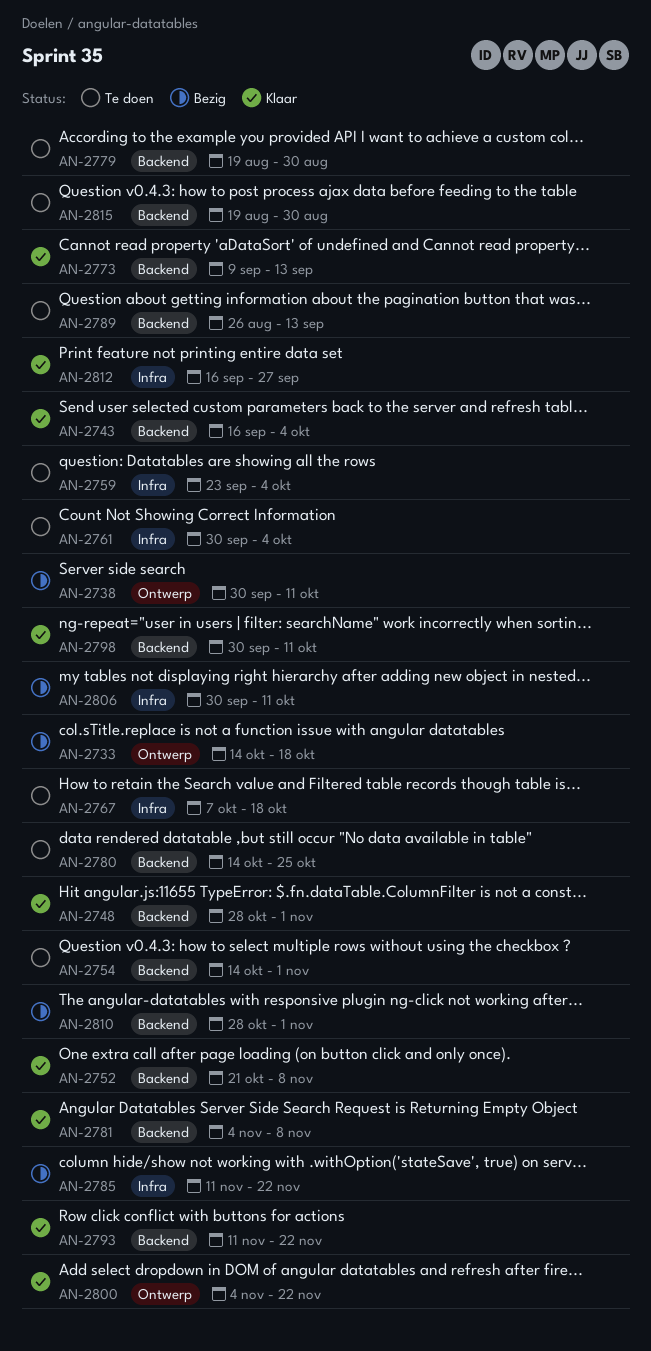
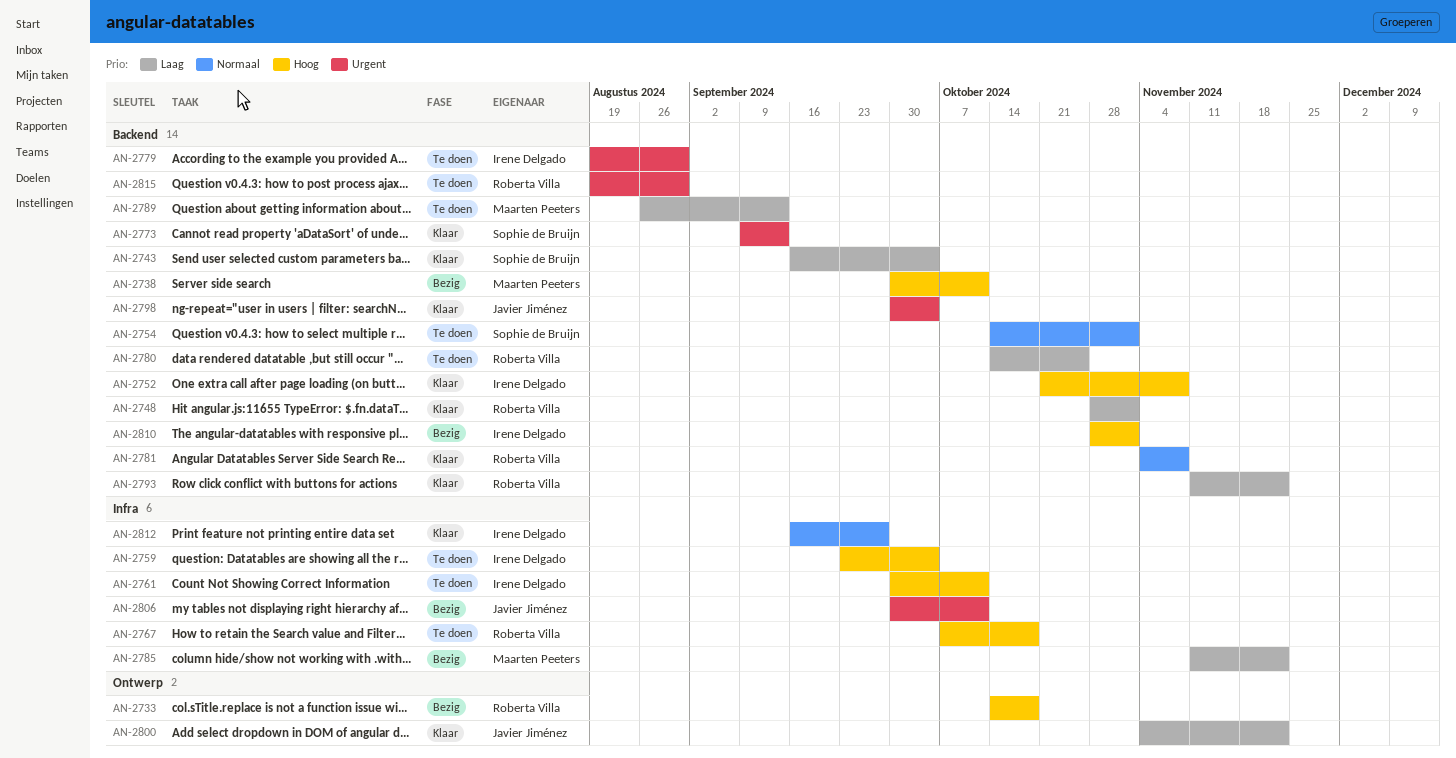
AN-2738, label: Ontwerp -> Backend
AN-2761, due: Oct 4 -> Oct 11
AN-2798, due: Oct 11 -> Oct 4

